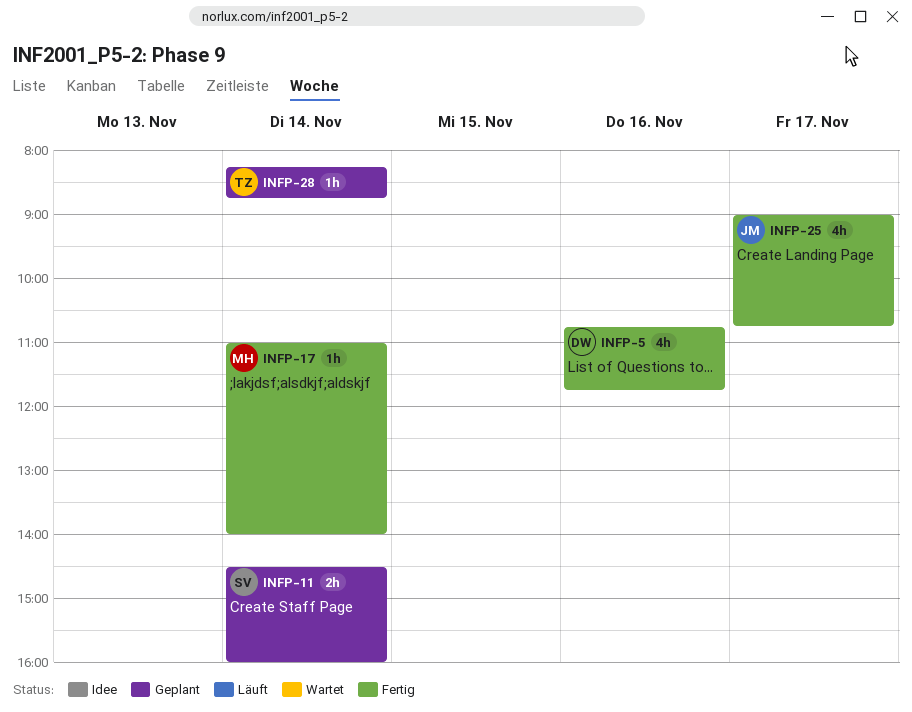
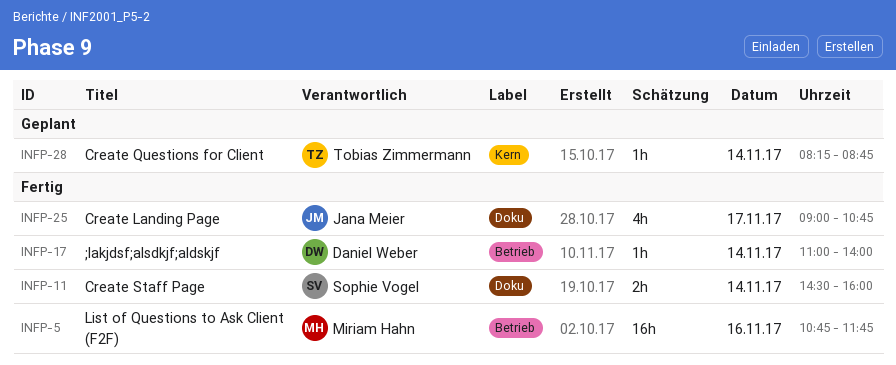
INFP-5, owner: Daniel Weber -> Miriam Hahn
INFP-5, estimate: 4h -> 16h
INFP-11, status: Geplant -> Fertig
INFP-17, owner: Miriam Hahn -> Daniel Weber

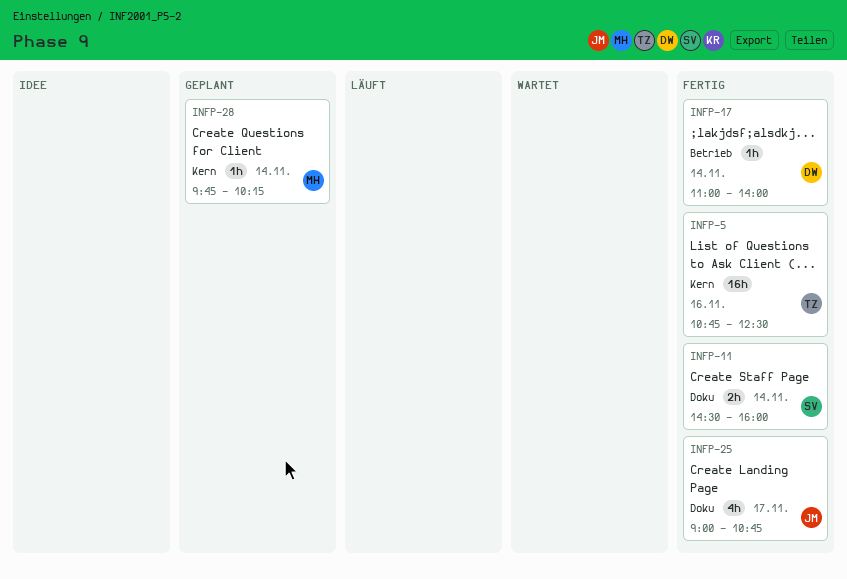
INFP-5, owner: Miriam Hahn -> Tobias Zimmermann
INFP-5, label: Betrieb -> Kern
INFP-5, ends: 11:45 -> 12:30
INFP-28, owner: Tobias Zimmermann -> Miriam Hahn
INFP-28, begins: 08:15 -> 09:45
INFP-28, ends: 08:45 -> 10:15

